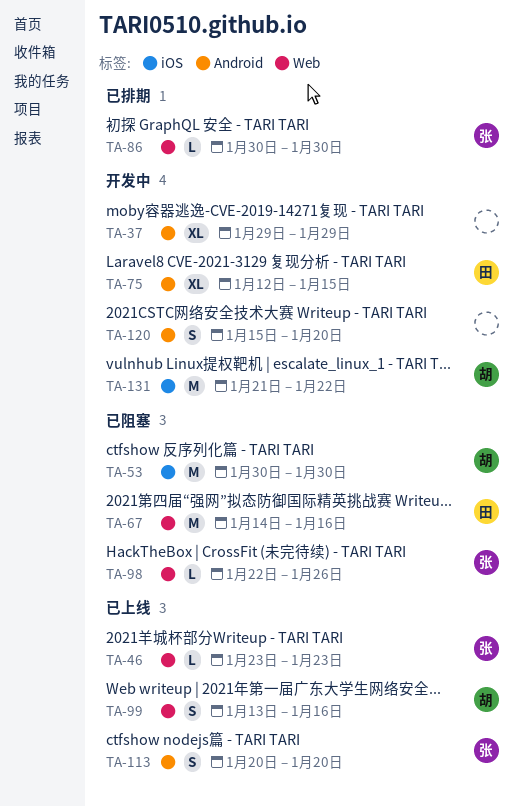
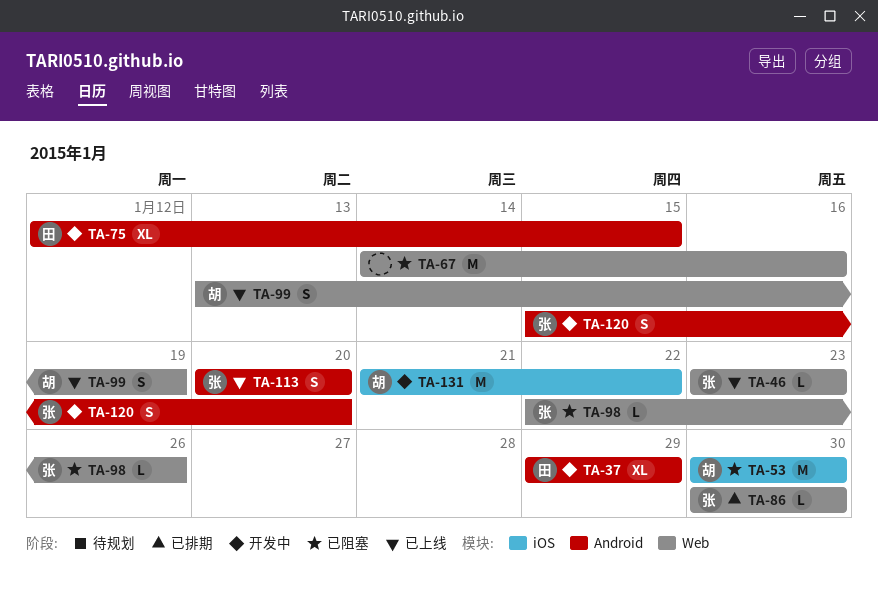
TA-37, owner: none -> 田
TA-67, owner: 田 -> none
TA-99, due: Jan 16 -> Jan 19
TA-120, owner: none -> 张

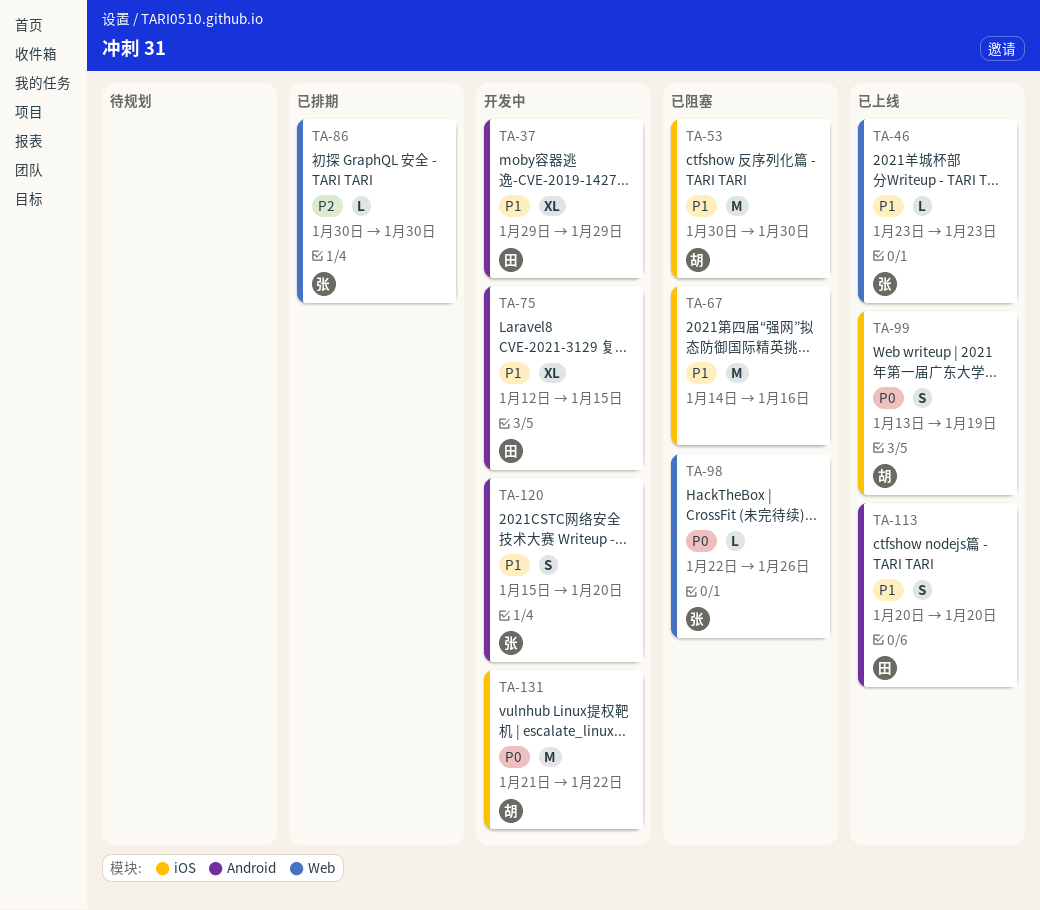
TA-67, label: Web -> iOS
TA-99, label: Web -> iOS
TA-113, owner: 张 -> 田

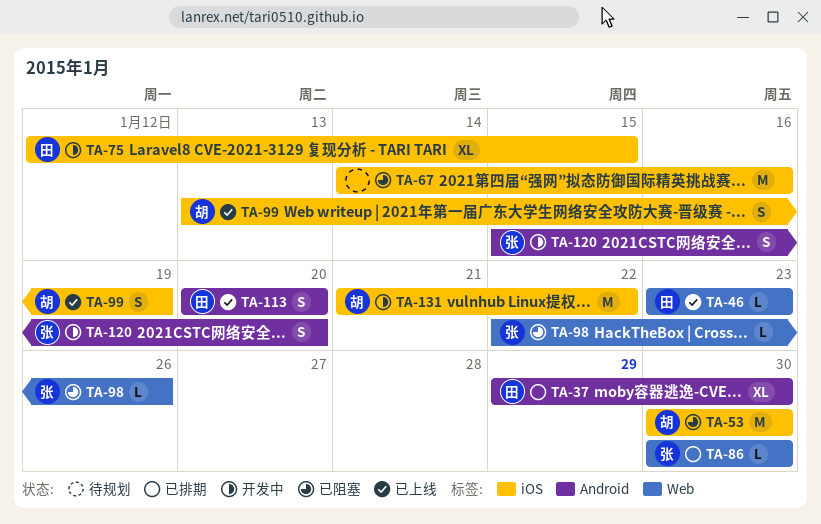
TA-37, status: 开发中 -> 已排期
TA-37, due: Jan 29 -> Jan 30
TA-46, owner: 张 -> 田
TA-75, label: Android -> iOS

